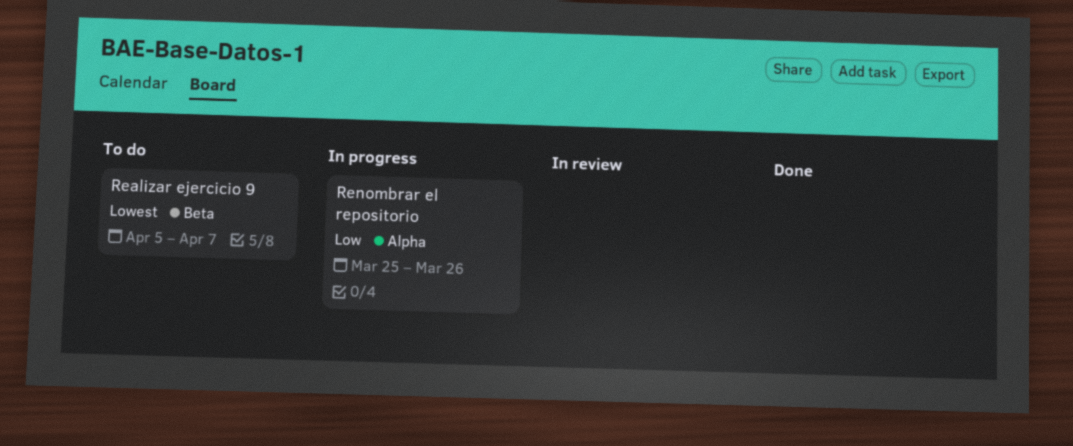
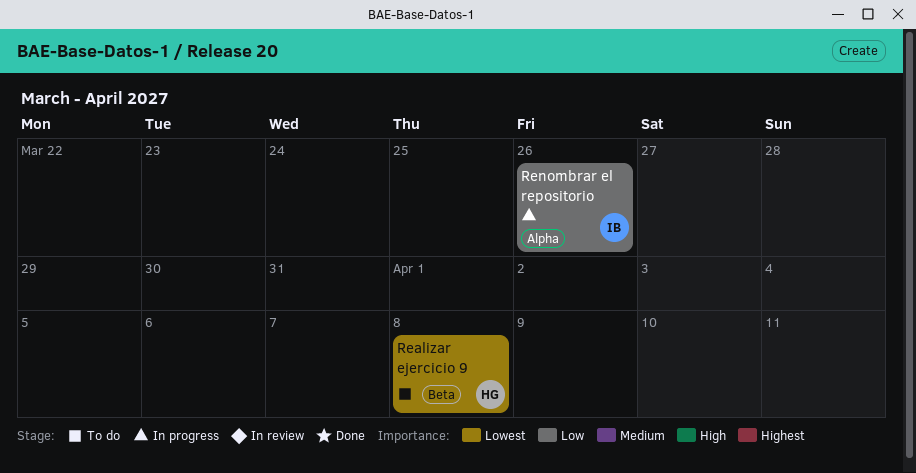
Realizar ejercicio 9, due: Apr 7 -> Apr 8

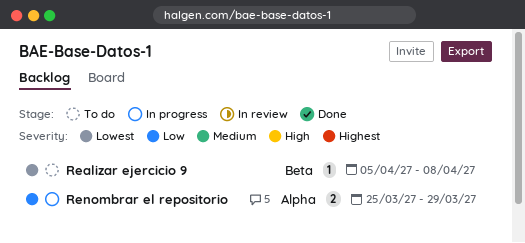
Renombrar el repositorio, due: Mar 26 -> Mar 29

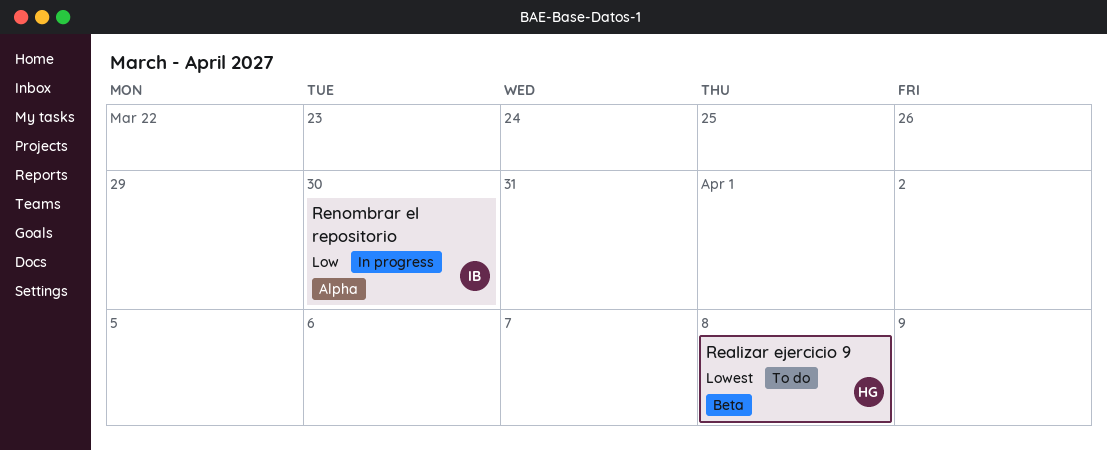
Renombrar el repositorio, due: Mar 29 -> Mar 30

